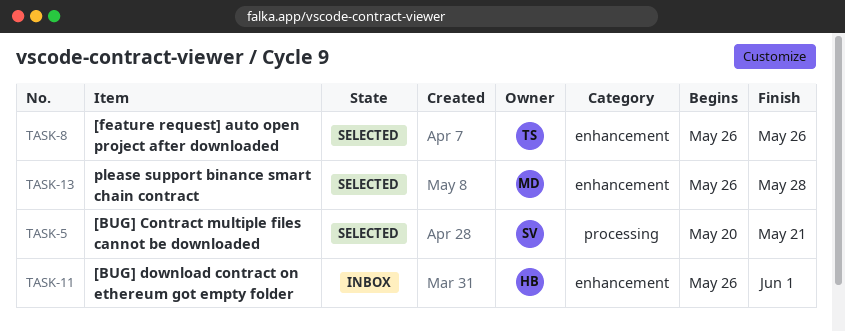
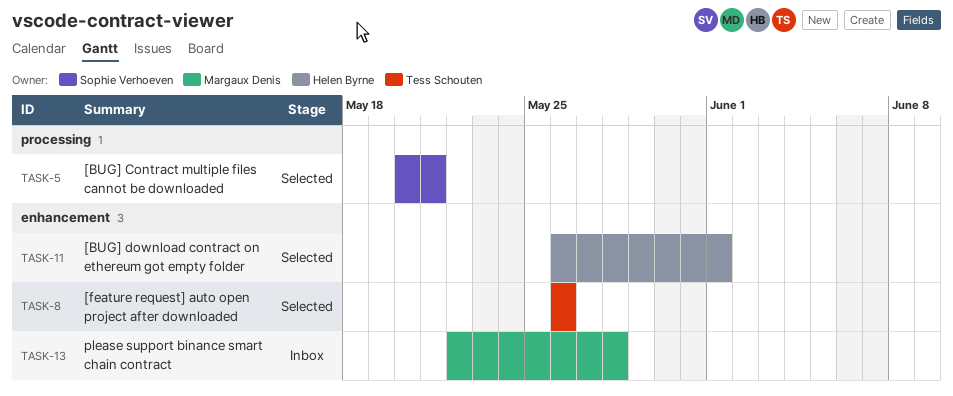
TASK-11, status: Inbox -> Selected
TASK-13, status: Selected -> Inbox
TASK-13, start: May 26 -> May 22

